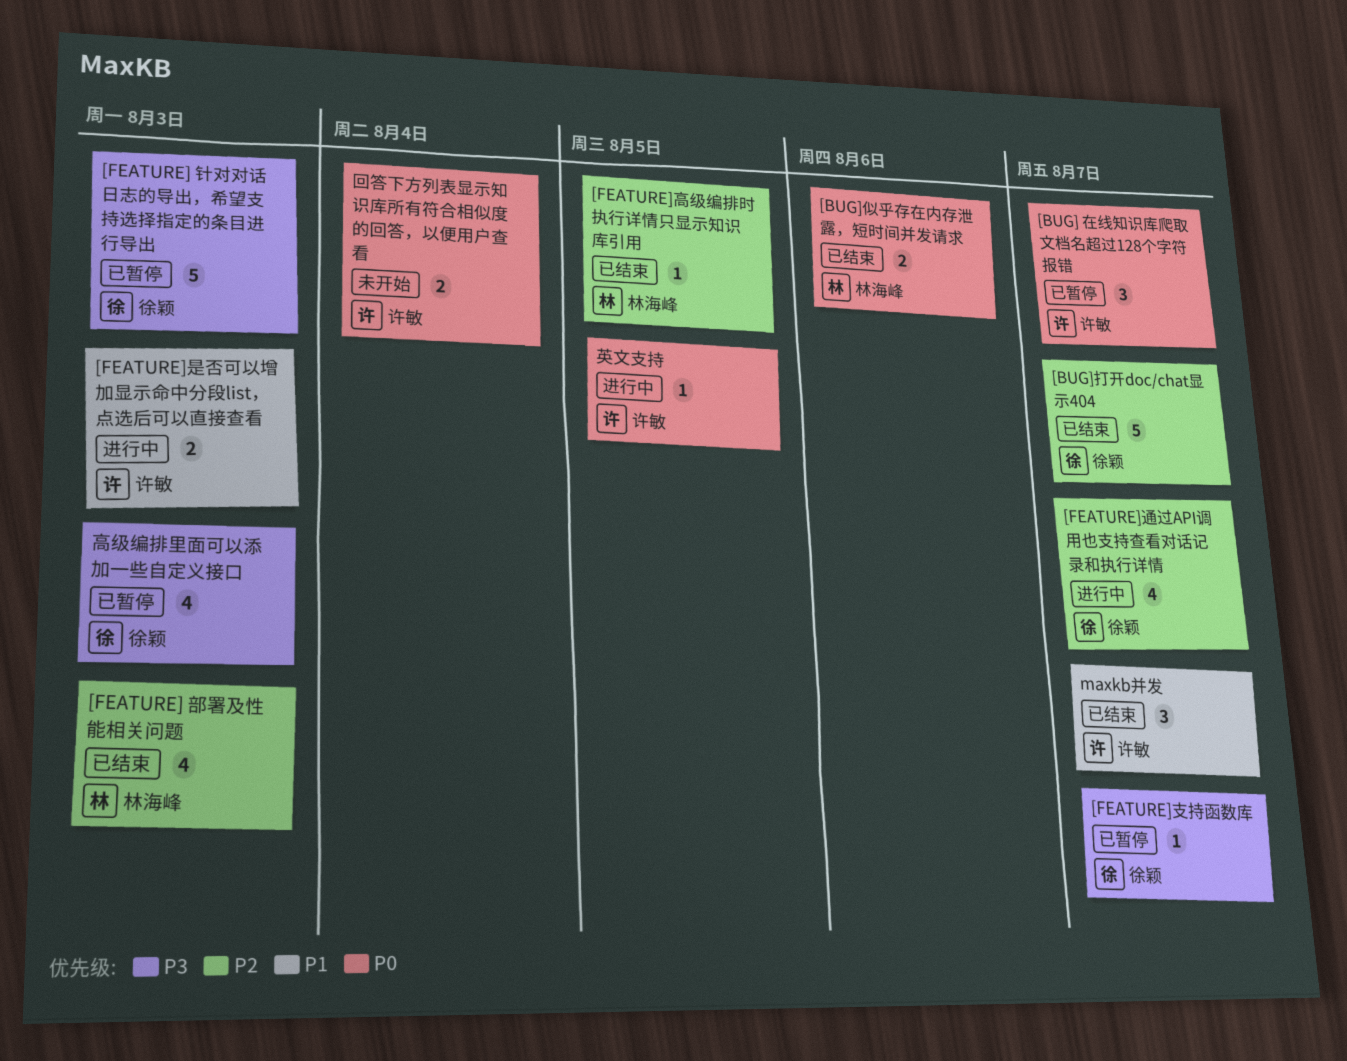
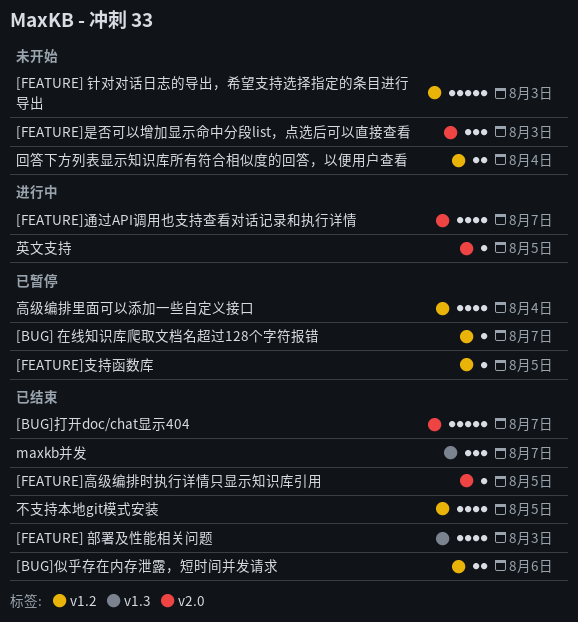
[BUG] 在线知识库爬取文档名超过128个字符报错, estimate: 3 -> 1
[FEATURE] 针对对话日志的导出，希望支持选择指定的条目进行导出, status: 已暂停 -> 未开始
[FEATURE]支持函数库, due: Aug 7 -> Aug 5
[FEATURE]是否可以增加显示命中分段list，点选后可以直接查看, status: 进行中 -> 未开始
[FEATURE]是否可以增加显示命中分段list，点选后可以直接查看, estimate: 2 -> 3
不支持本地git模式安装: none -> present
高级编排里面可以添加一些自定义接口, due: Aug 3 -> Aug 4

